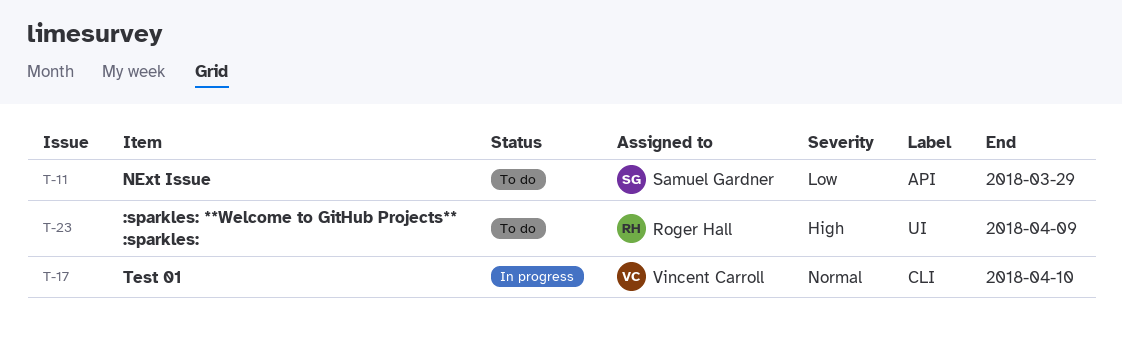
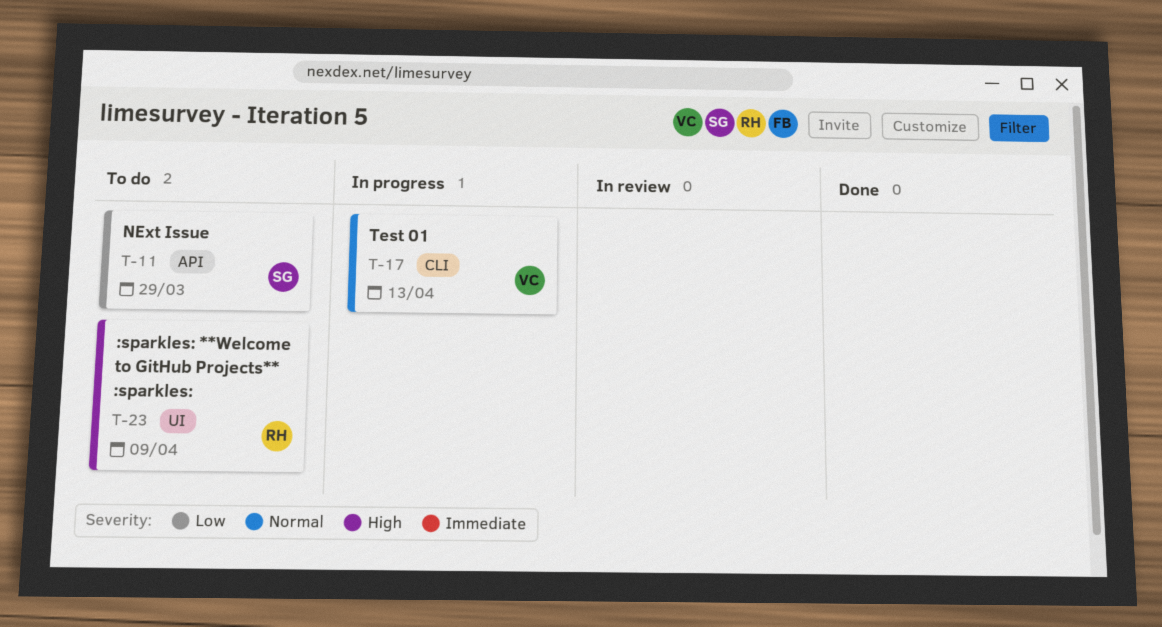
T-17, due: Apr 10 -> Apr 13

